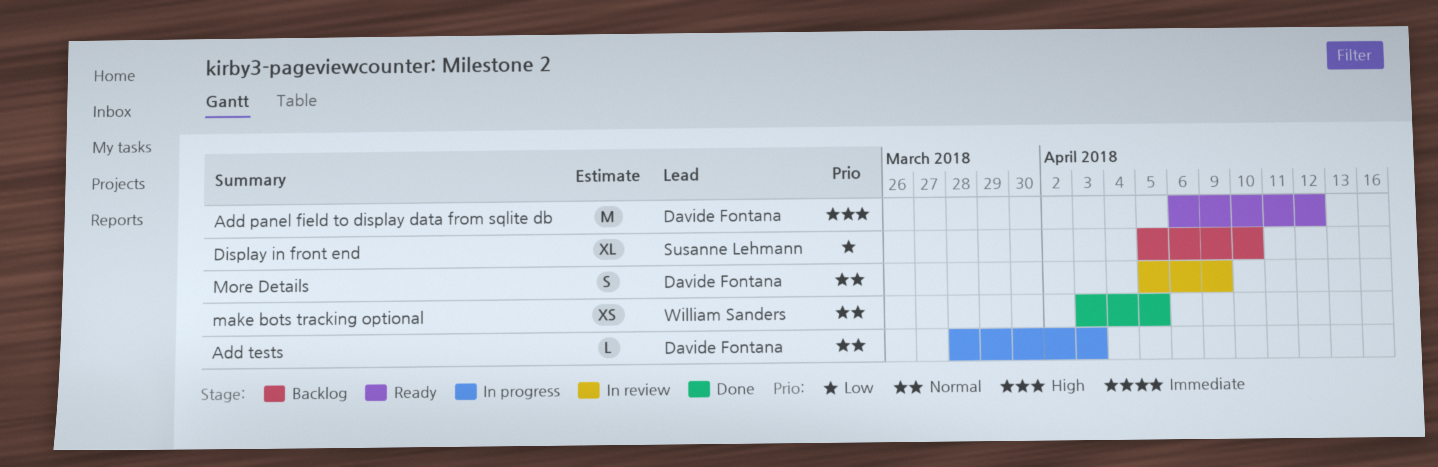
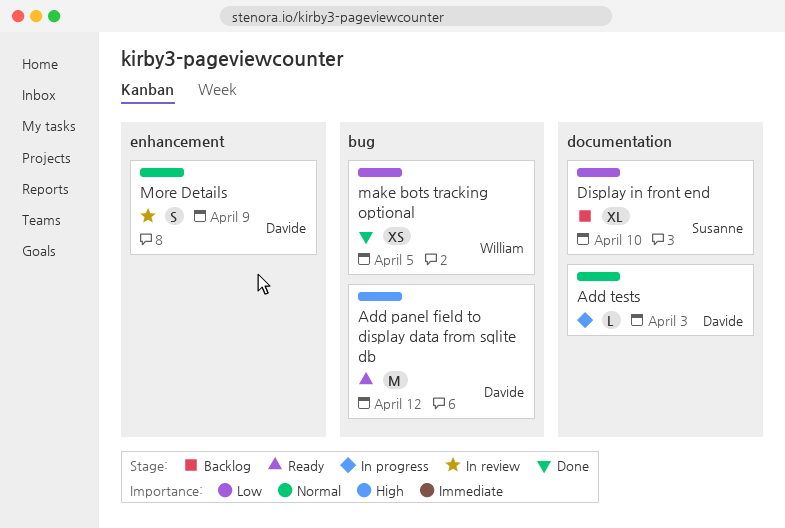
make bots tracking optional, priority: Normal -> Low

